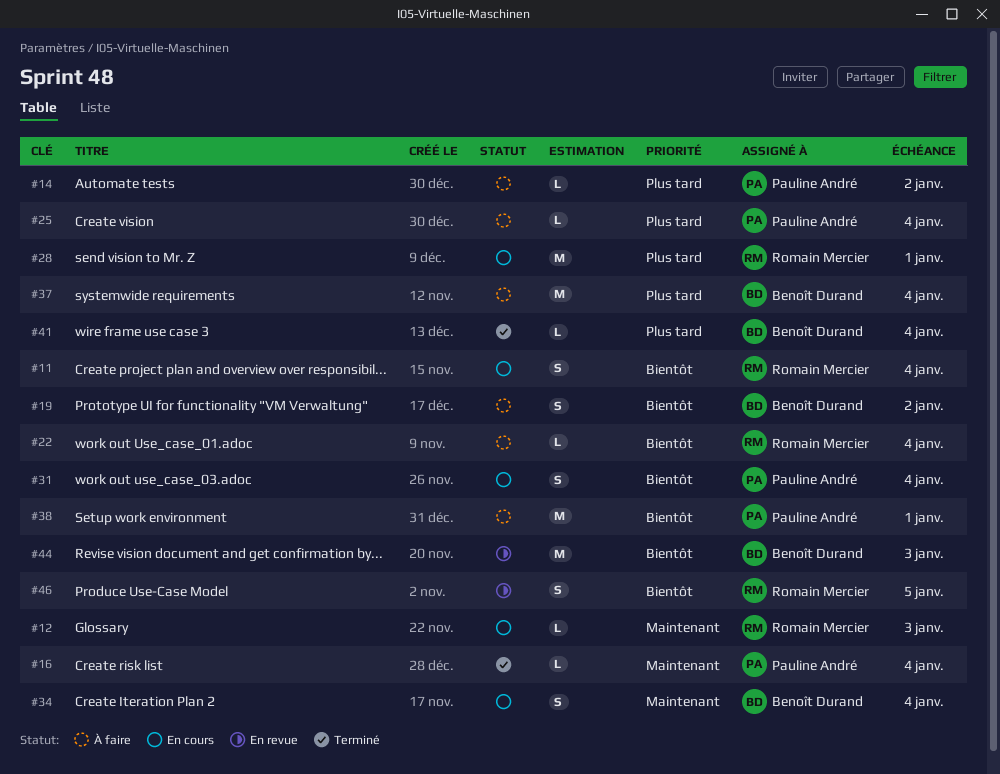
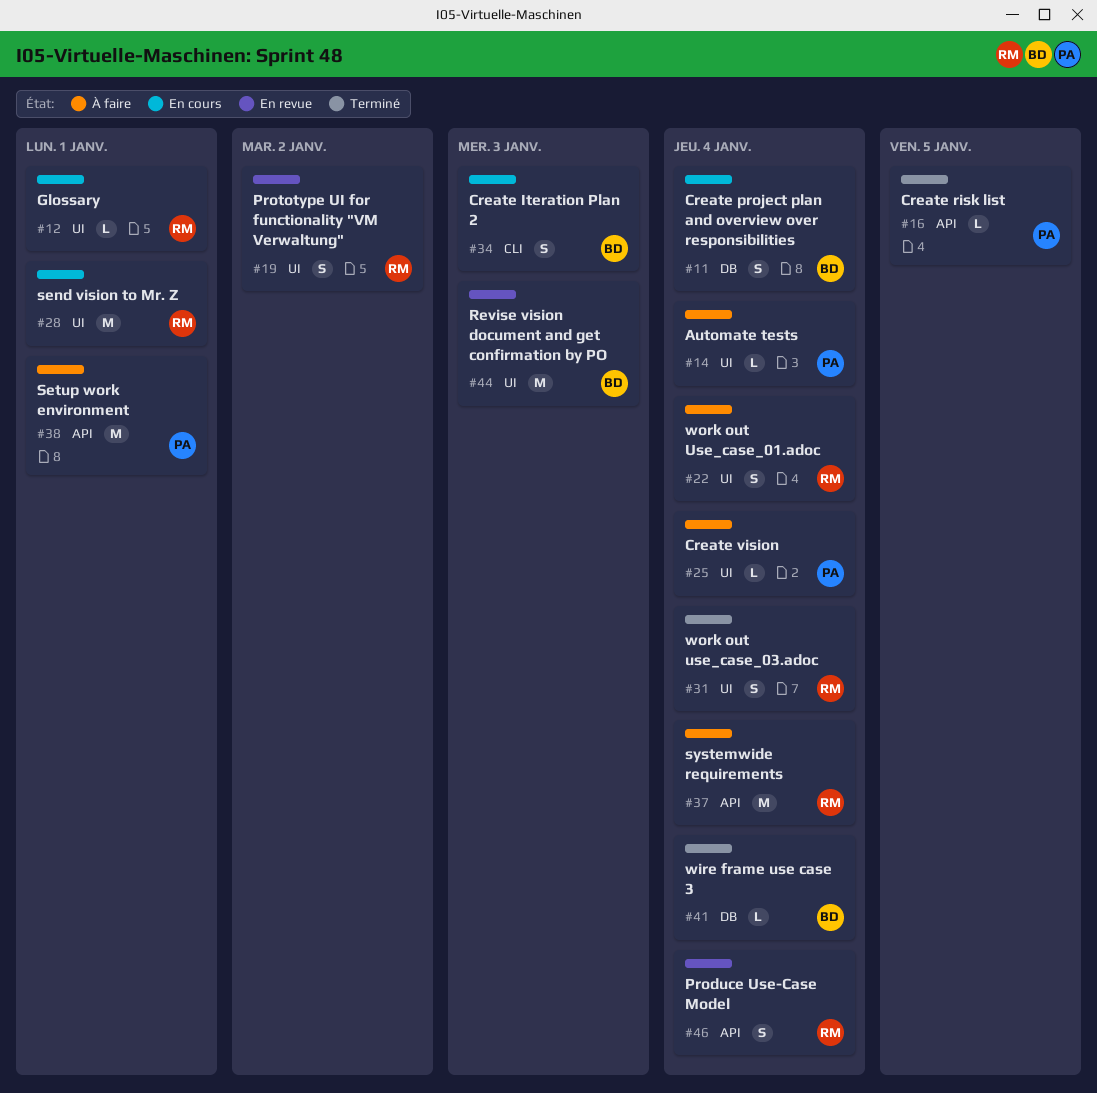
#11, owner: Romain Mercier -> Benoît Durand
#12, due: Jan 3 -> Jan 1
#14, due: Jan 2 -> Jan 4
#16, due: Jan 4 -> Jan 5
#19, status: À faire -> En revue
#19, owner: Benoît Durand -> Romain Mercier
#22, estimate: L -> S
#31, status: En cours -> Terminé
#31, owner: Pauline André -> Romain Mercier
#34, due: Jan 4 -> Jan 3
#37, owner: Benoît Durand -> Romain Mercier
#46, due: Jan 5 -> Jan 4

